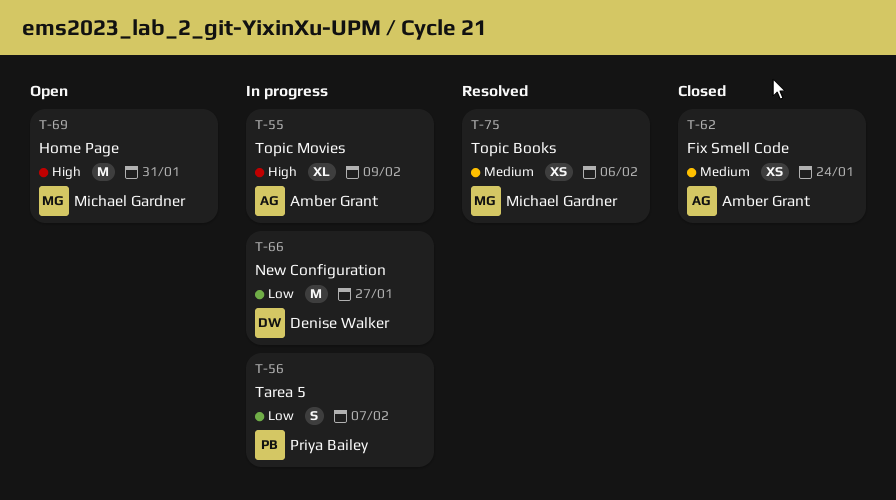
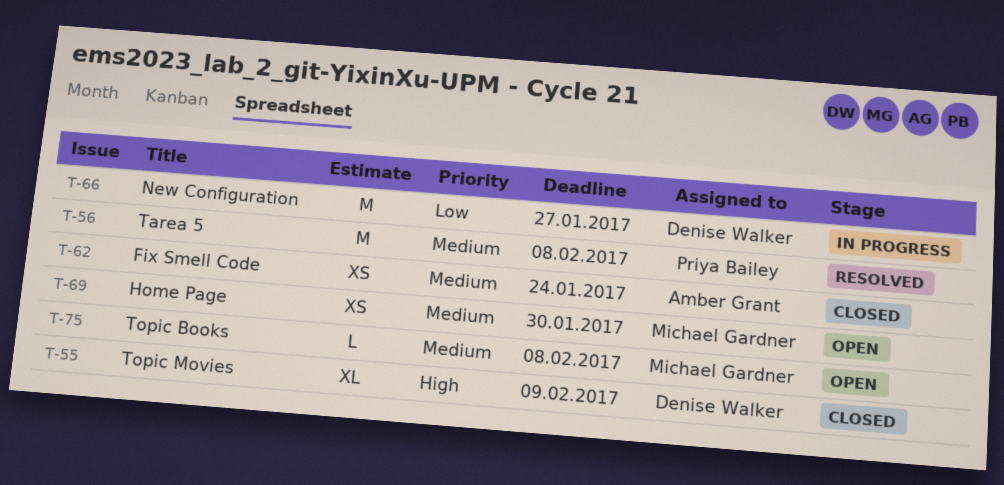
T-55, status: In progress -> Closed
T-55, owner: Amber Grant -> Denise Walker
T-56, status: In progress -> Resolved
T-56, priority: Low -> Medium
T-56, estimate: S -> M
T-56, due: Feb 7 -> Feb 8
T-69, priority: High -> Medium
T-69, estimate: M -> XS
T-69, due: Jan 31 -> Jan 30
T-75, status: Resolved -> Open
T-75, estimate: XS -> L
T-75, due: Feb 6 -> Feb 8

